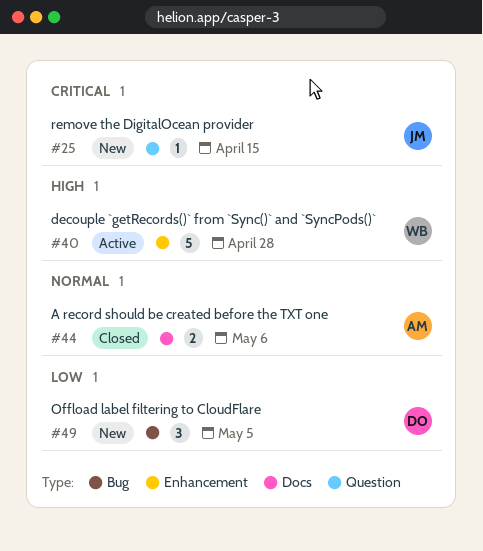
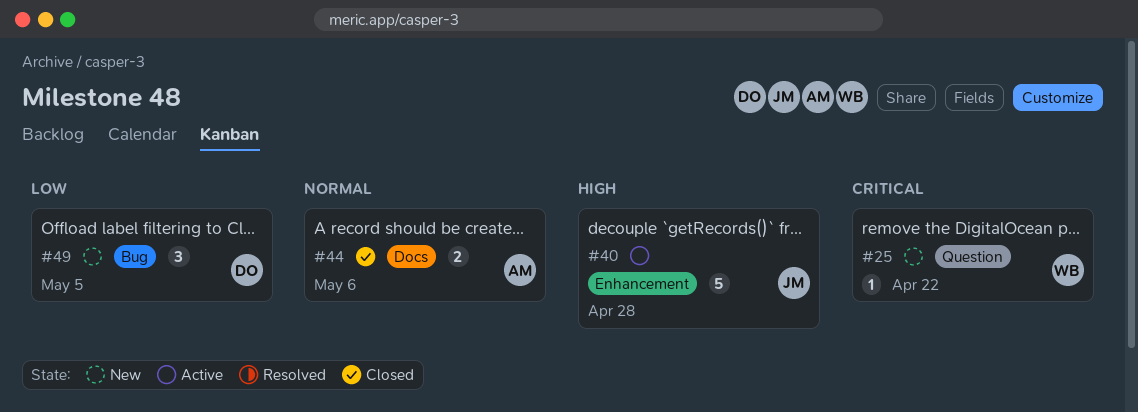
#25, owner: JM -> WB
#25, due: Apr 15 -> Apr 22
#40, owner: WB -> JM

